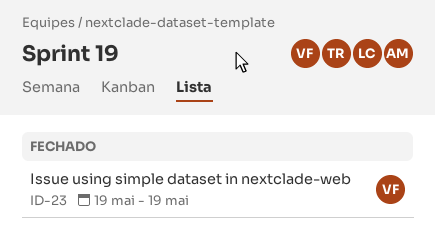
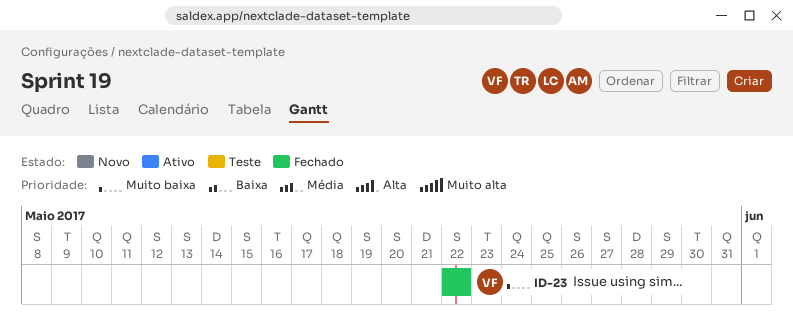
ID-23, start: May 19 -> May 22
ID-23, due: May 19 -> May 22

